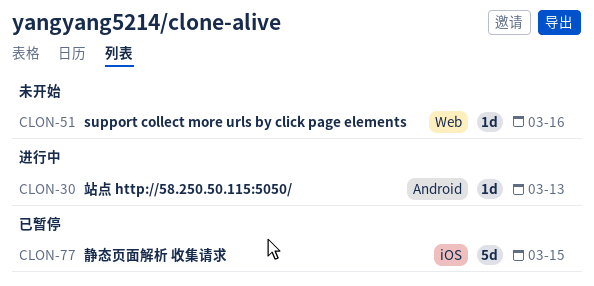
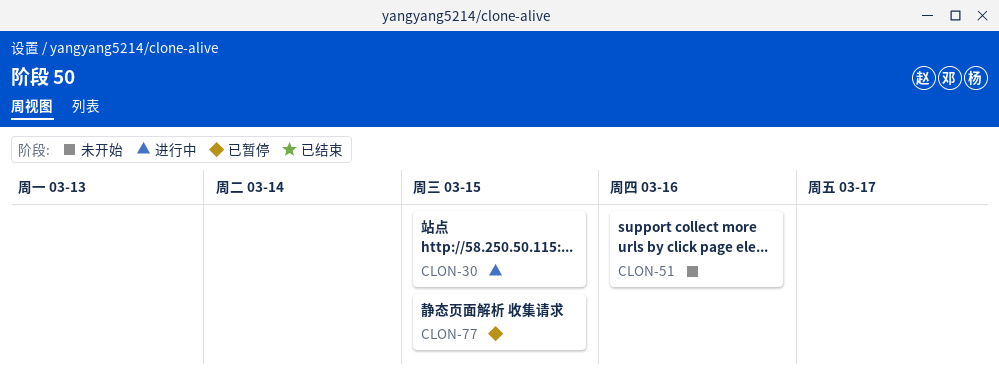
CLON-30, due: Mar 13 -> Mar 15

